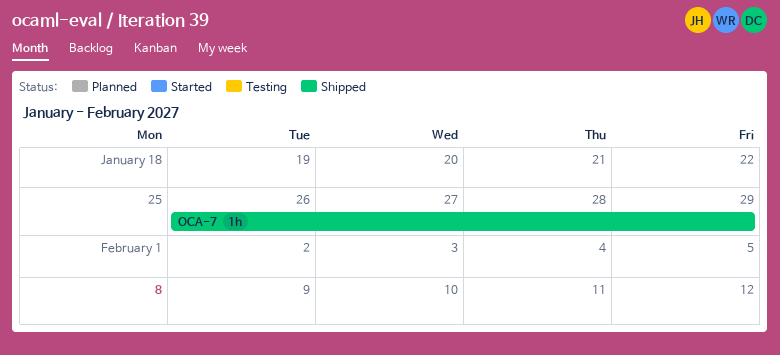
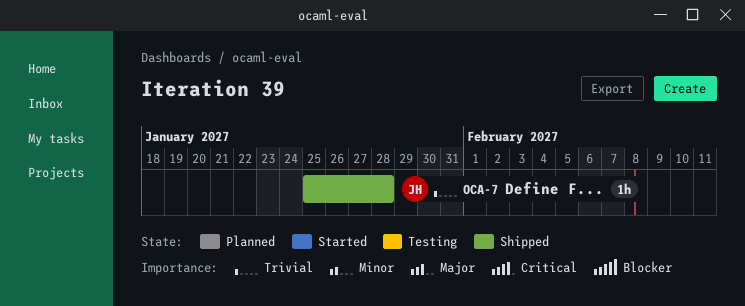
OCA-7, start: Jan 26 -> Jan 25
OCA-7, due: Jan 29 -> Jan 28

